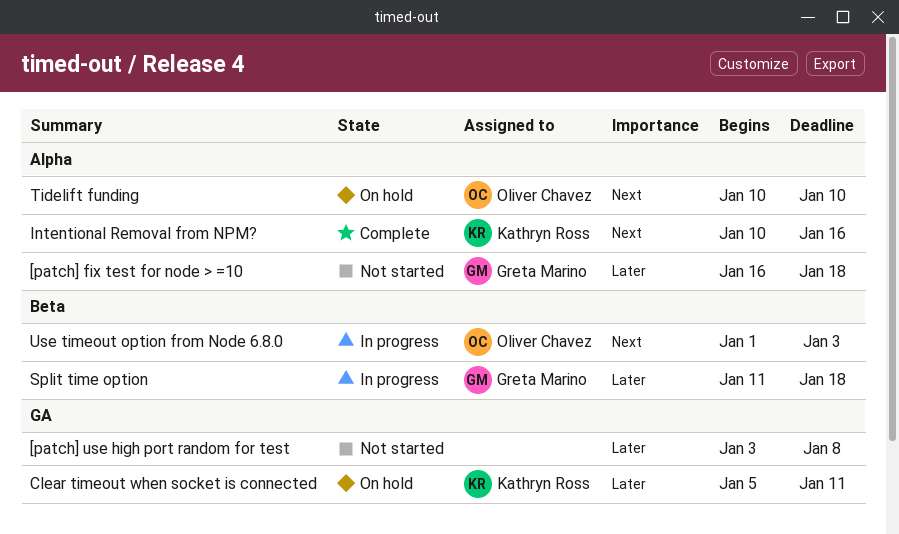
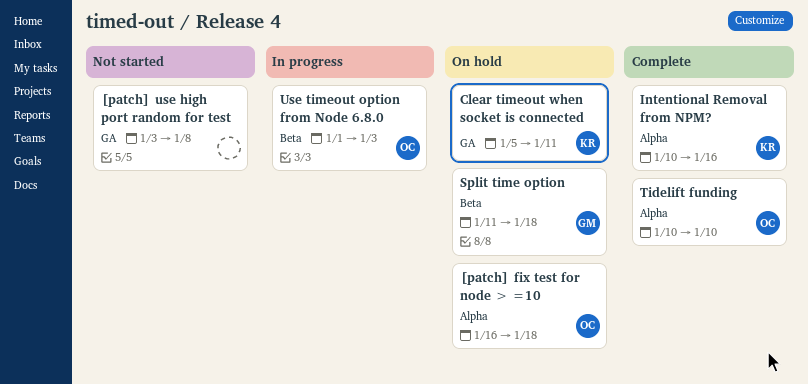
[patch] fix test for node > =10, status: Not started -> On hold
[patch] fix test for node > =10, owner: Greta Marino -> Oliver Chavez
Split time option, status: In progress -> On hold
Tidelift funding, status: On hold -> Complete

